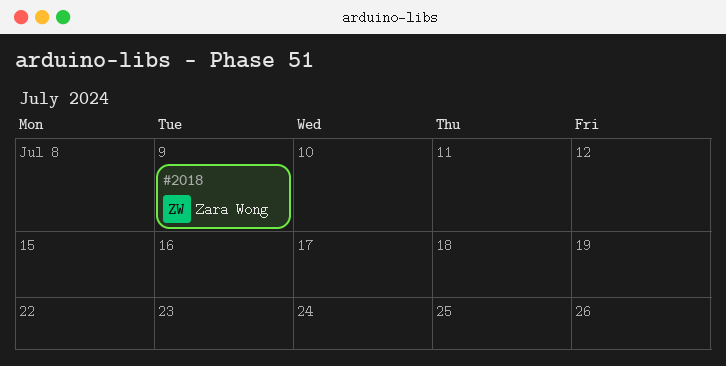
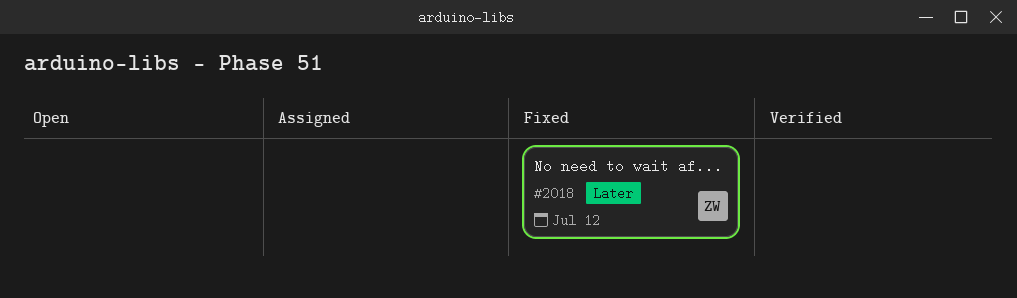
#2018, due: Jul 9 -> Jul 12

